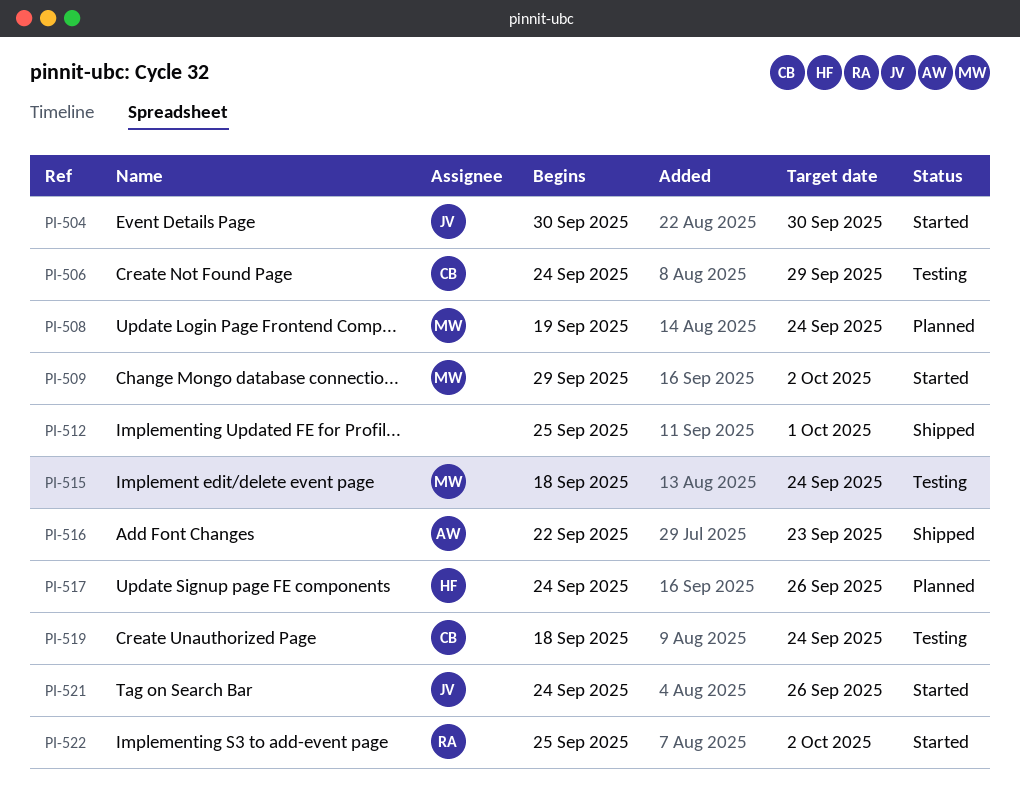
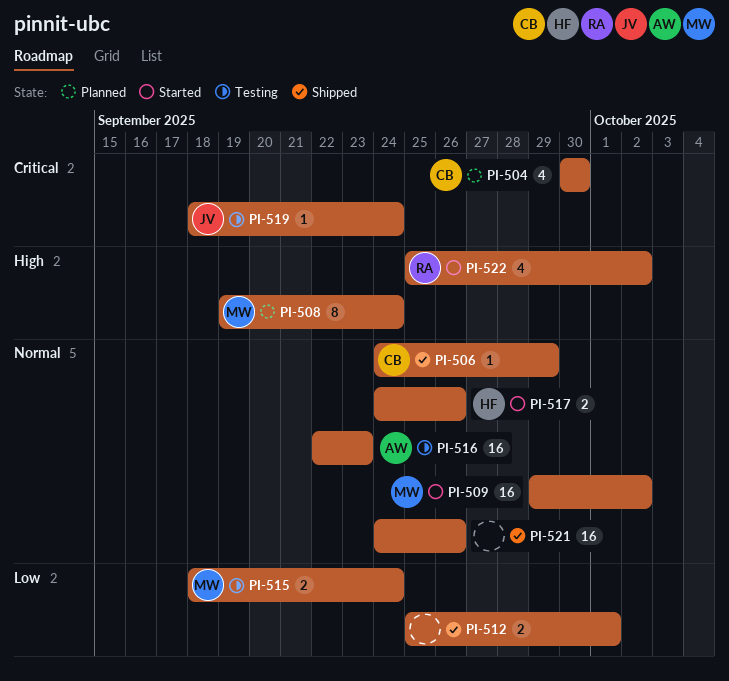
PI-504, status: Started -> Planned
PI-504, owner: JV -> CB
PI-506, status: Testing -> Shipped
PI-516, status: Shipped -> Testing
PI-517, status: Planned -> Started
PI-519, owner: CB -> JV
PI-521, status: Started -> Shipped
PI-521, owner: JV -> none

